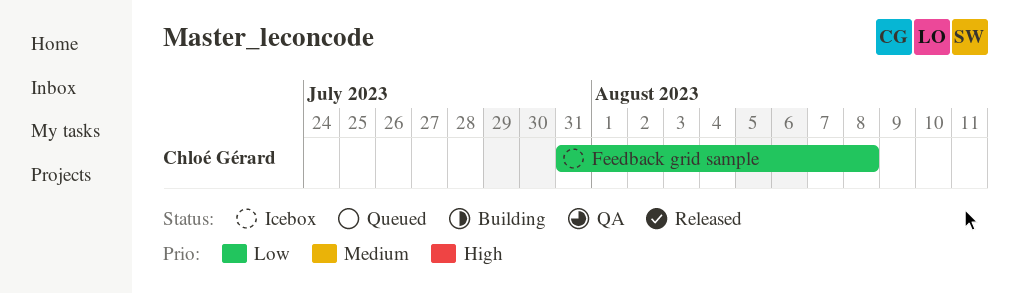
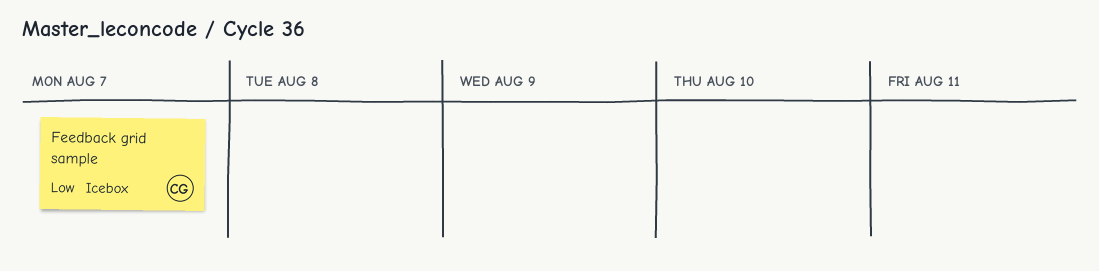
Feedback grid sample, due: Aug 8 -> Aug 7

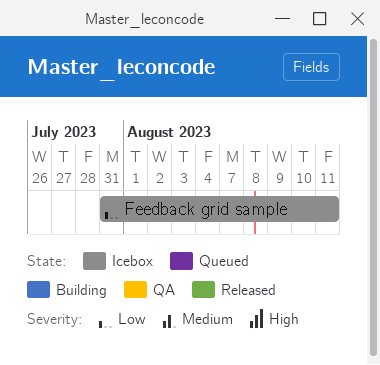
Feedback grid sample, due: Aug 7 -> Aug 11

